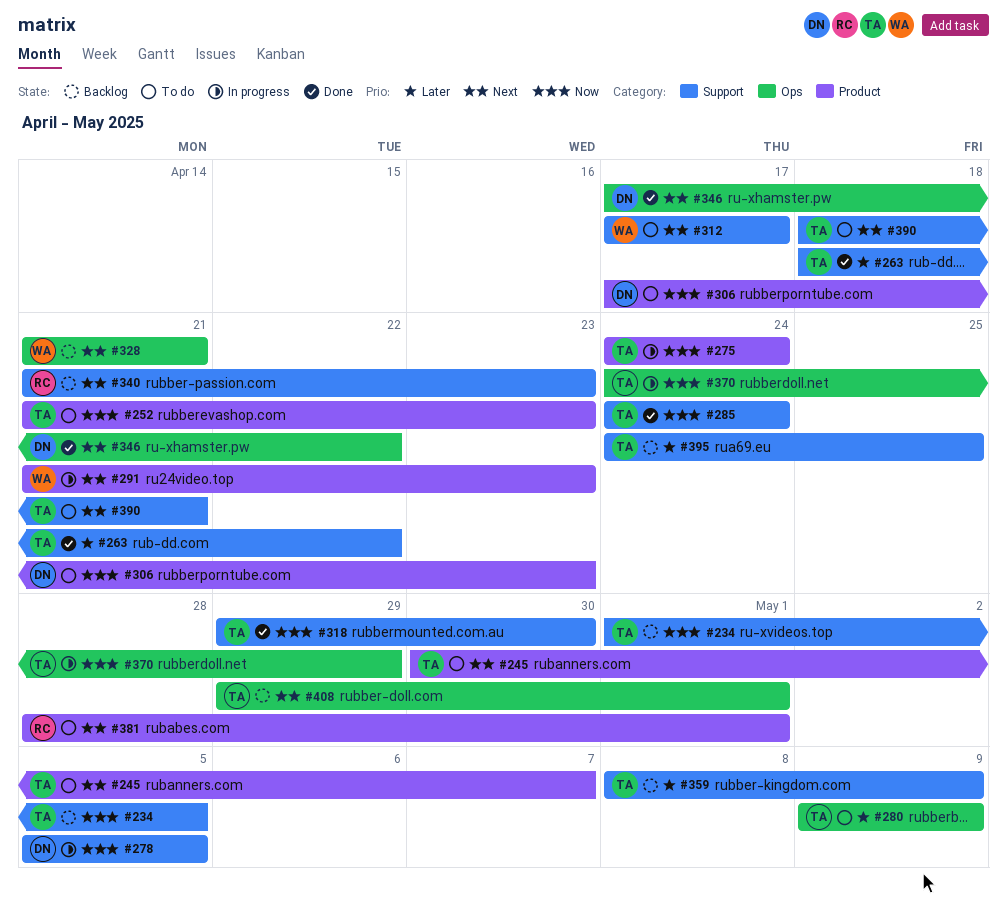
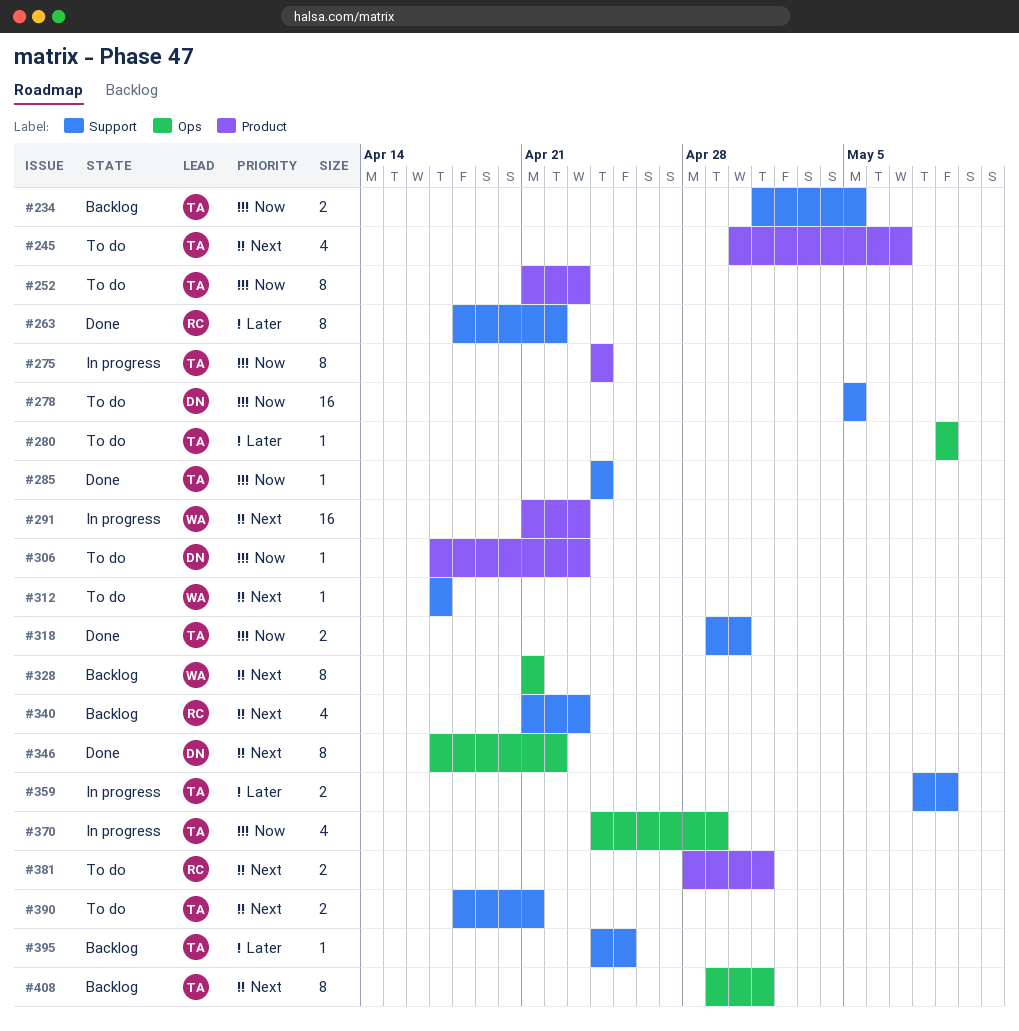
#263, owner: TA -> RC
#278, status: In progress -> To do
#359, status: Backlog -> In progress

